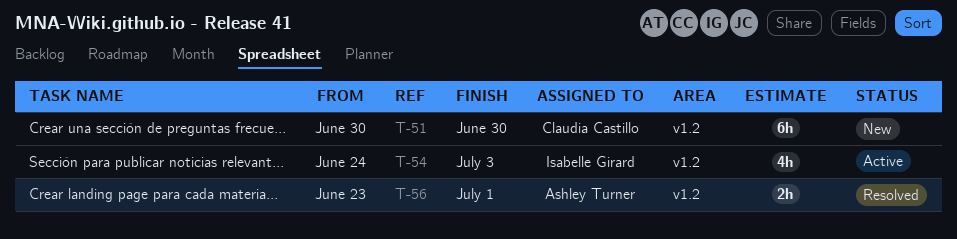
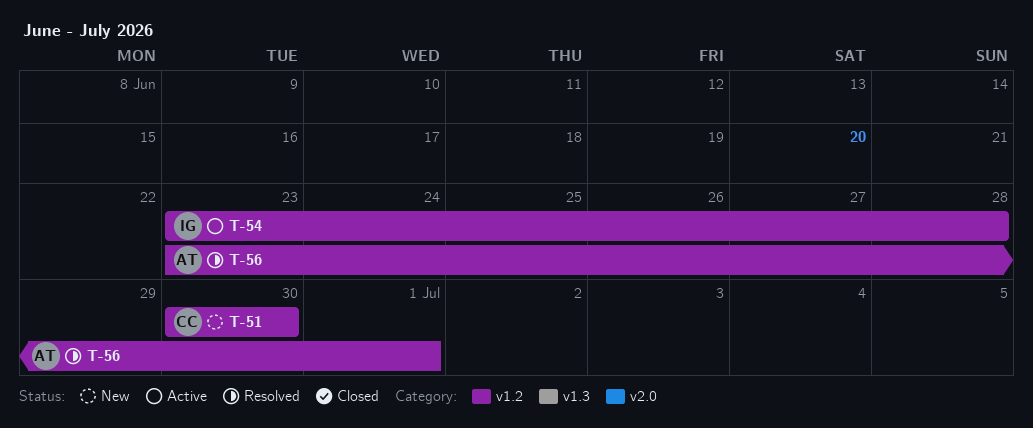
T-54, start: Jun 24 -> Jun 23
T-54, due: Jul 3 -> Jun 28

